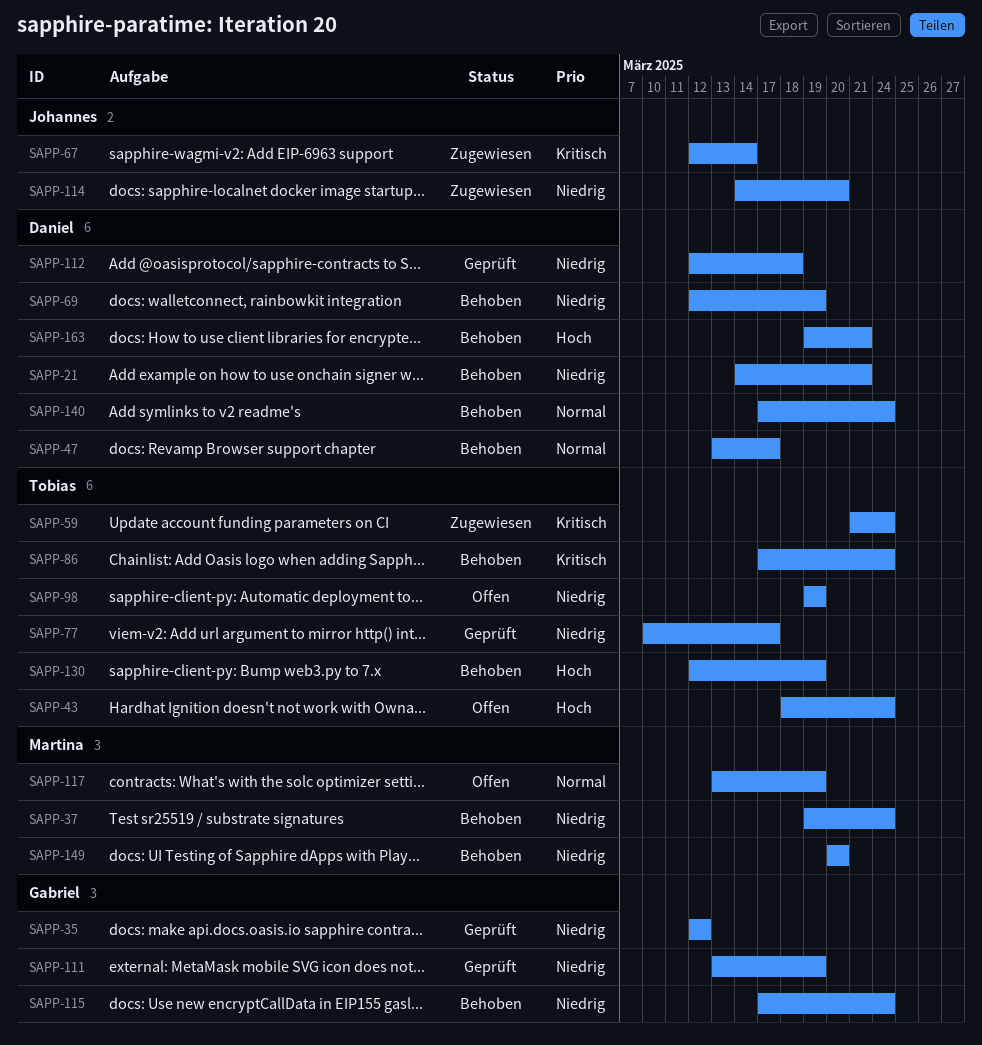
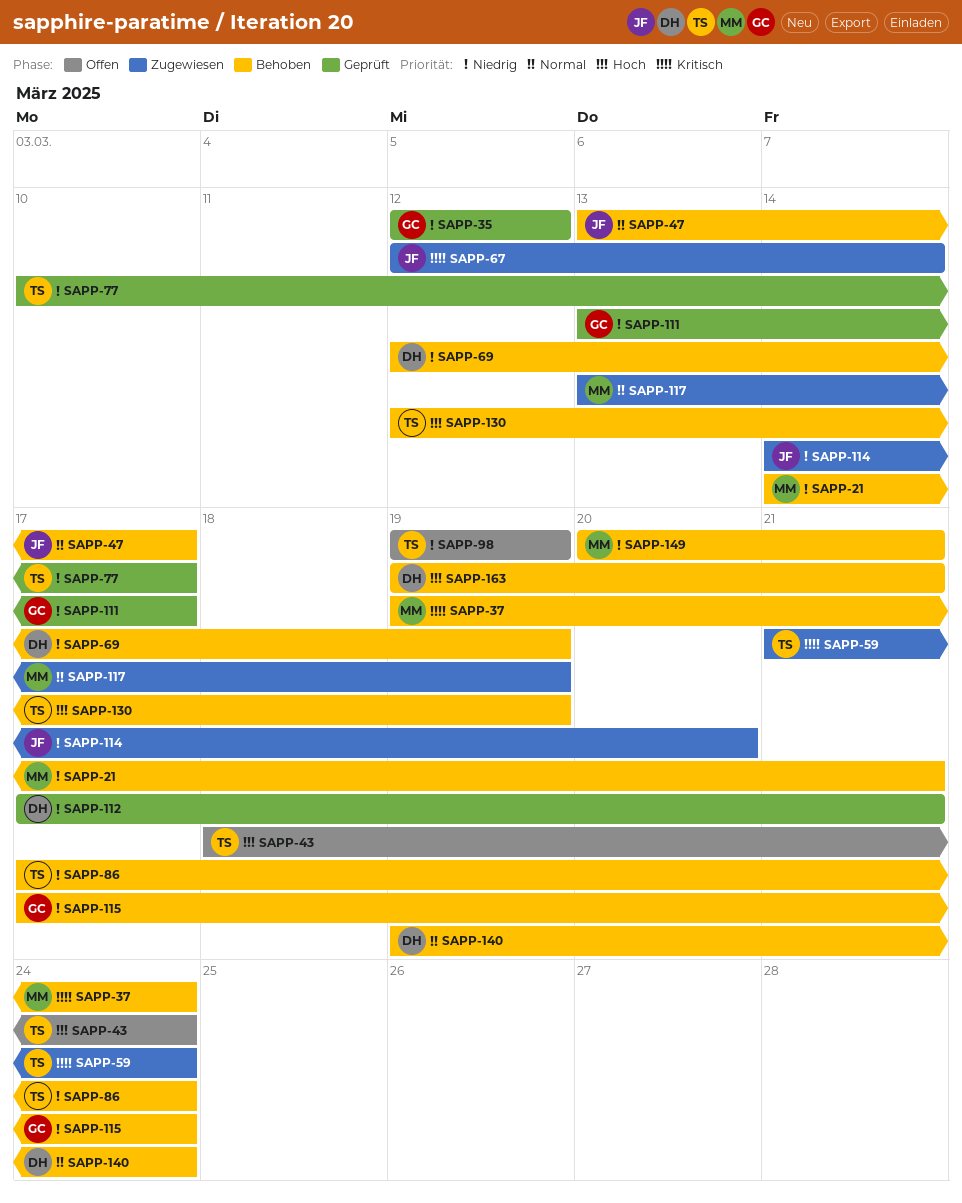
SAPP-21, owner: Daniel -> Martina
SAPP-37, priority: Niedrig -> Kritisch
SAPP-47, owner: Daniel -> Johannes
SAPP-86, priority: Kritisch -> Niedrig
SAPP-111, due: Mar 19 -> Mar 17
SAPP-112, start: Mar 12 -> Mar 17
SAPP-112, due: Mar 18 -> Mar 21
SAPP-117, status: Offen -> Zugewiesen
SAPP-140, start: Mar 17 -> Mar 19
SAPP-149, due: Mar 20 -> Mar 21

